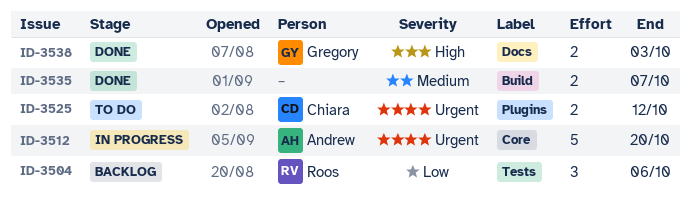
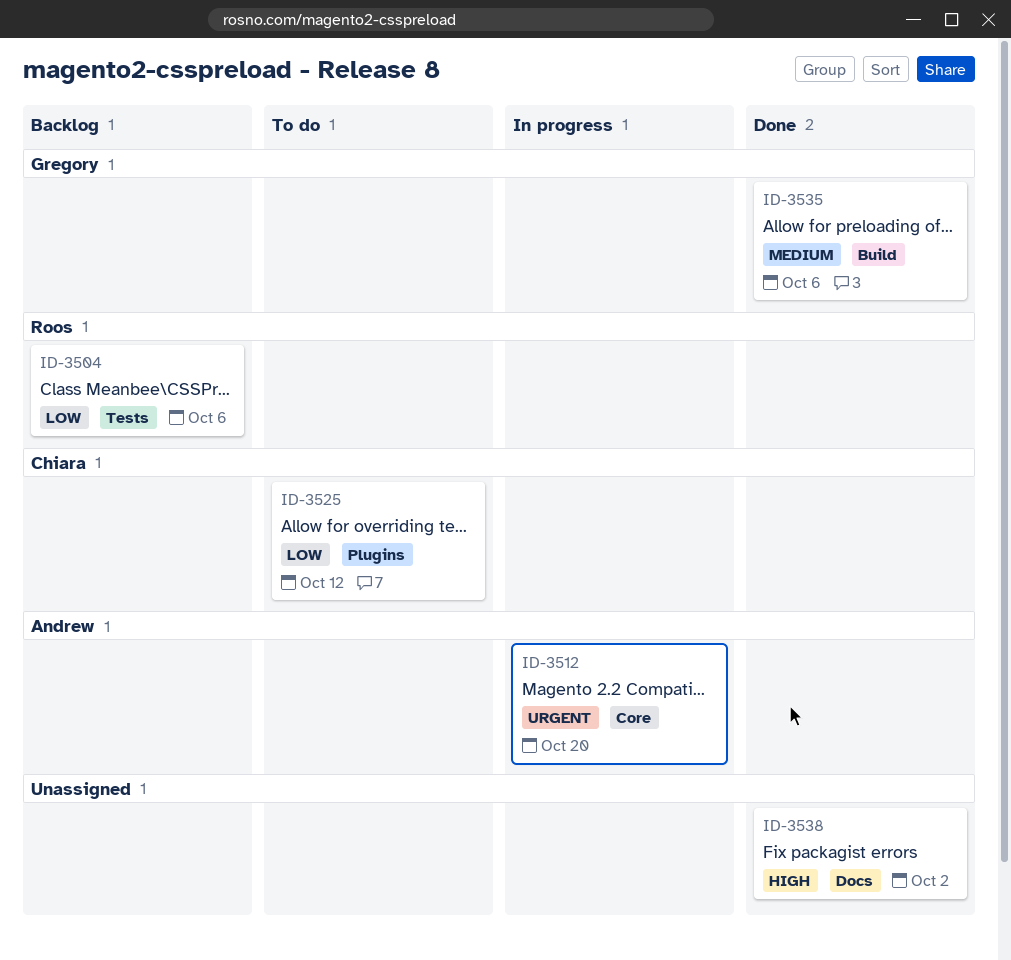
ID-3525, priority: Urgent -> Low
ID-3535, owner: none -> Gregory
ID-3535, due: Oct 7 -> Oct 6
ID-3538, owner: Gregory -> none
ID-3538, due: Oct 3 -> Oct 2

